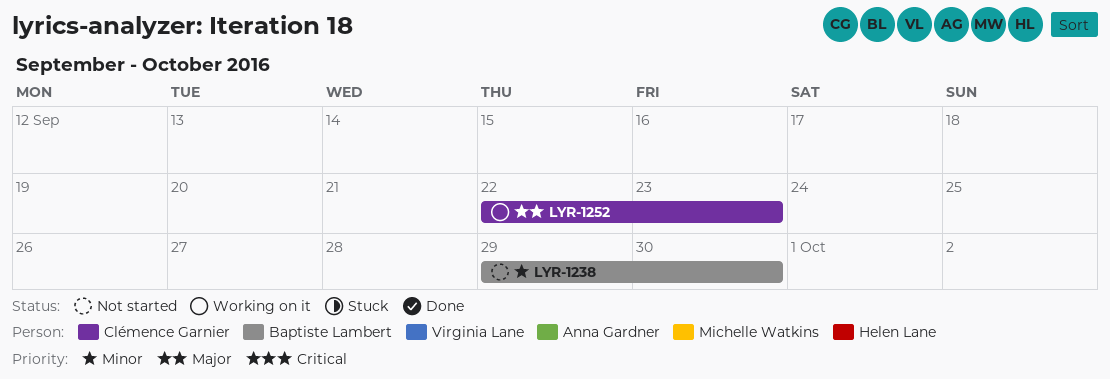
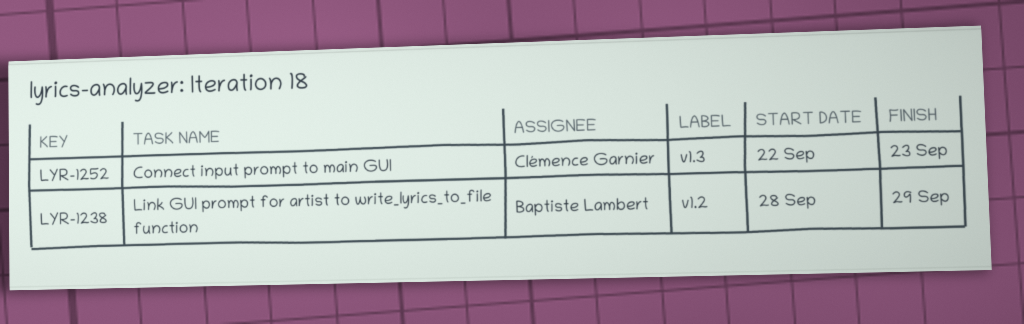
LYR-1238, start: Sep 29 -> Sep 28
LYR-1238, due: Sep 30 -> Sep 29

